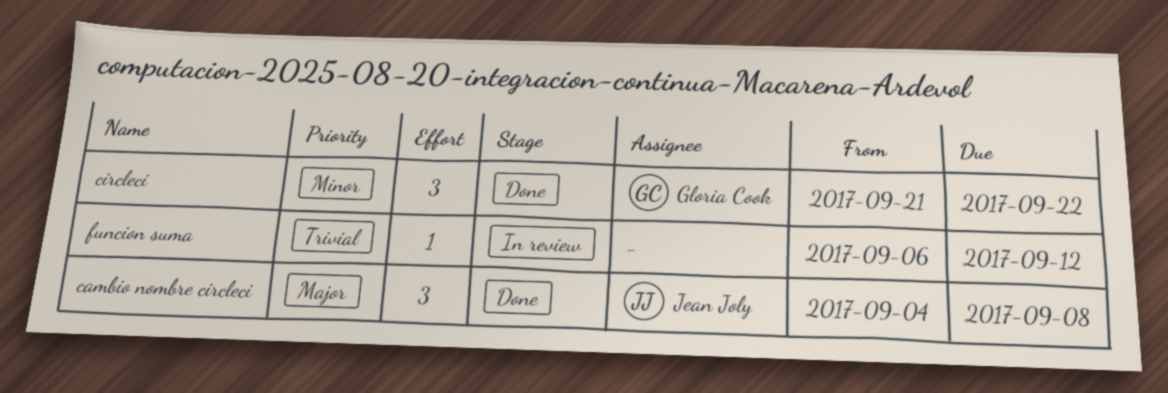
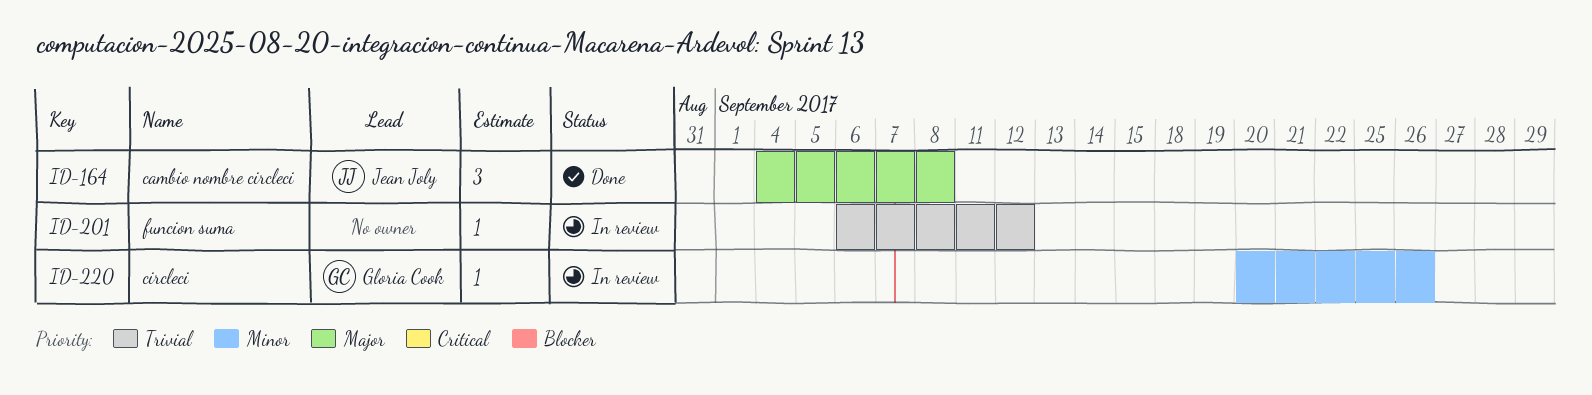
circleci, status: Done -> In review
circleci, estimate: 3 -> 1
circleci, start: Sep 21 -> Sep 20
circleci, due: Sep 22 -> Sep 26

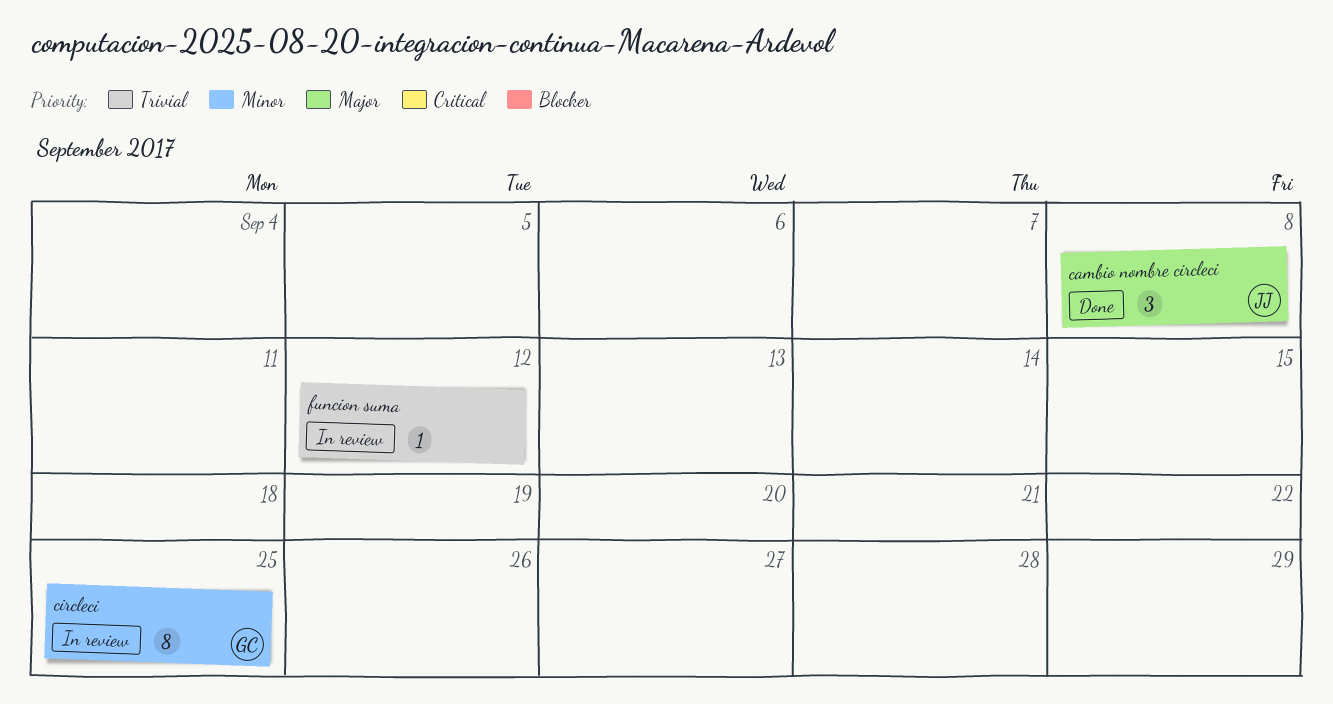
circleci, estimate: 1 -> 8
circleci, due: Sep 26 -> Sep 25

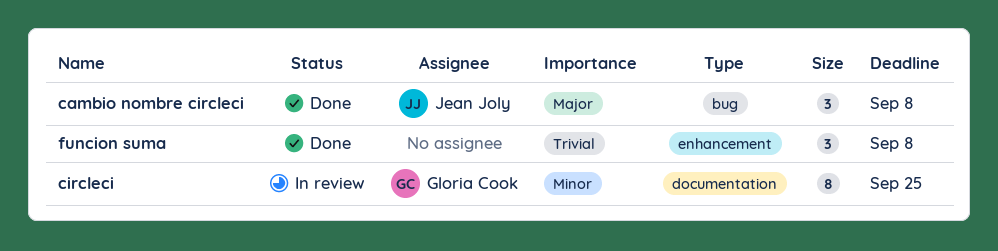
funcion suma, status: In review -> Done
funcion suma, estimate: 1 -> 3
funcion suma, due: Sep 12 -> Sep 8

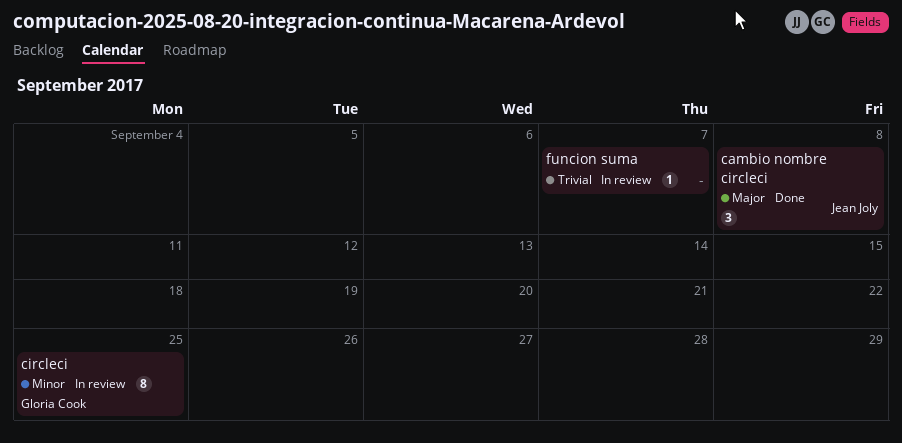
funcion suma, status: Done -> In review
funcion suma, estimate: 3 -> 1
funcion suma, due: Sep 8 -> Sep 7

